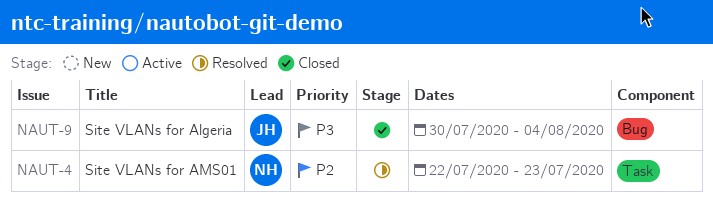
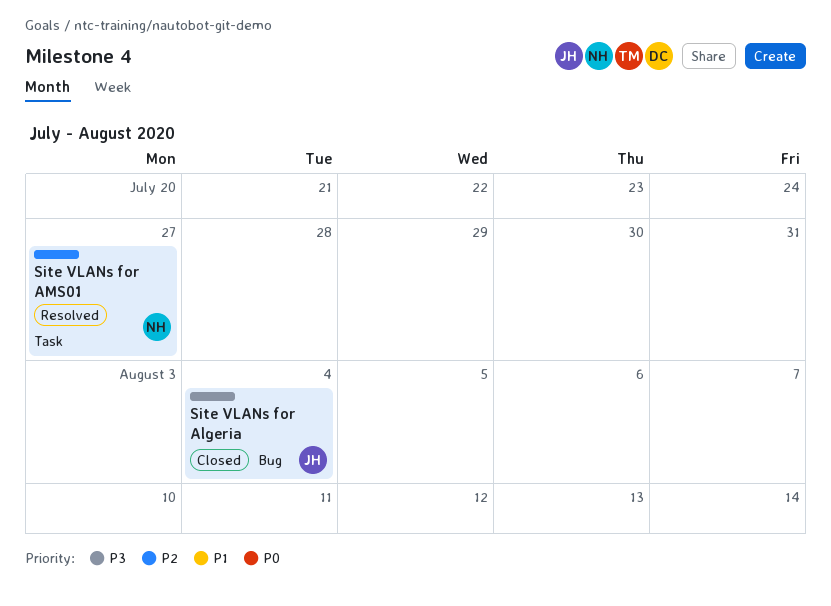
Site VLANs for AMS01, due: Jul 23 -> Jul 27

